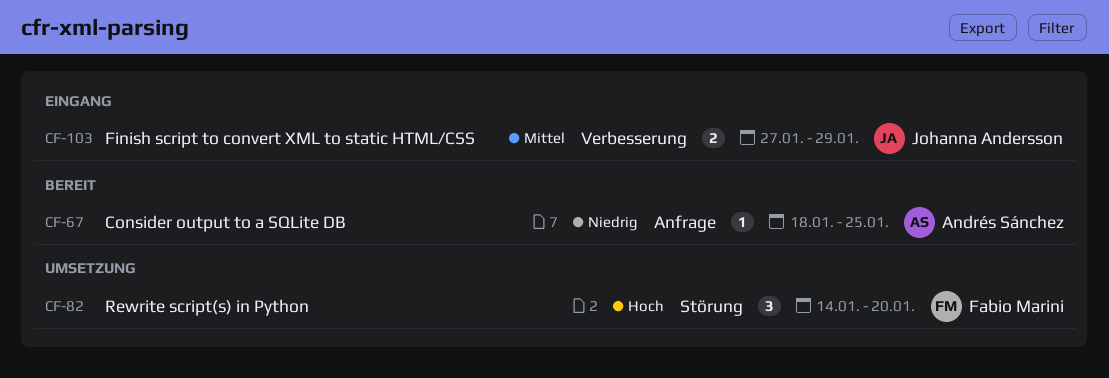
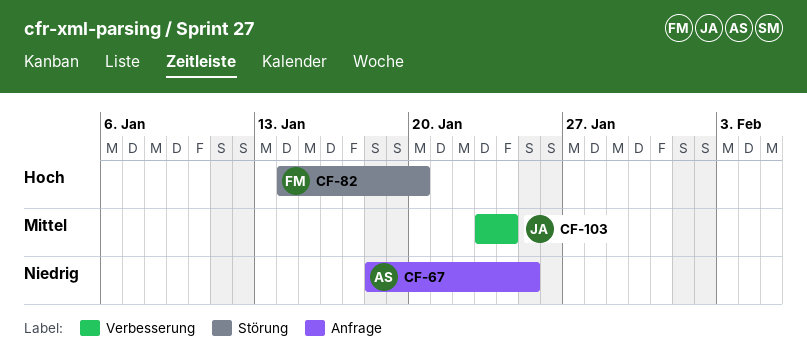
CF-103, start: Jan 27 -> Jan 23
CF-103, due: Jan 29 -> Jan 24

